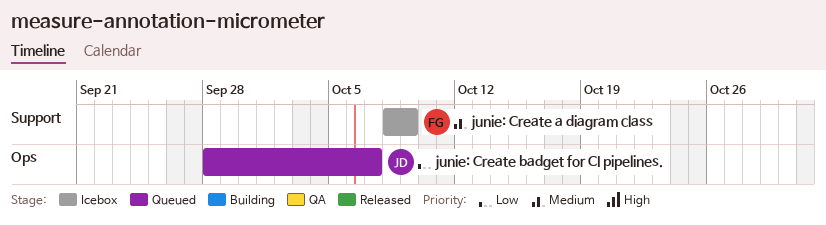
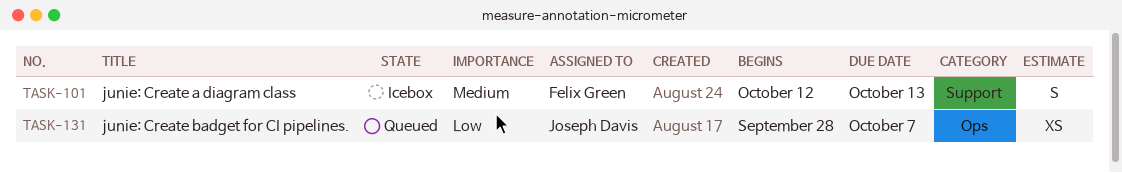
junie: Create a diagram class, start: Oct 8 -> Oct 12
junie: Create a diagram class, due: Oct 9 -> Oct 13

